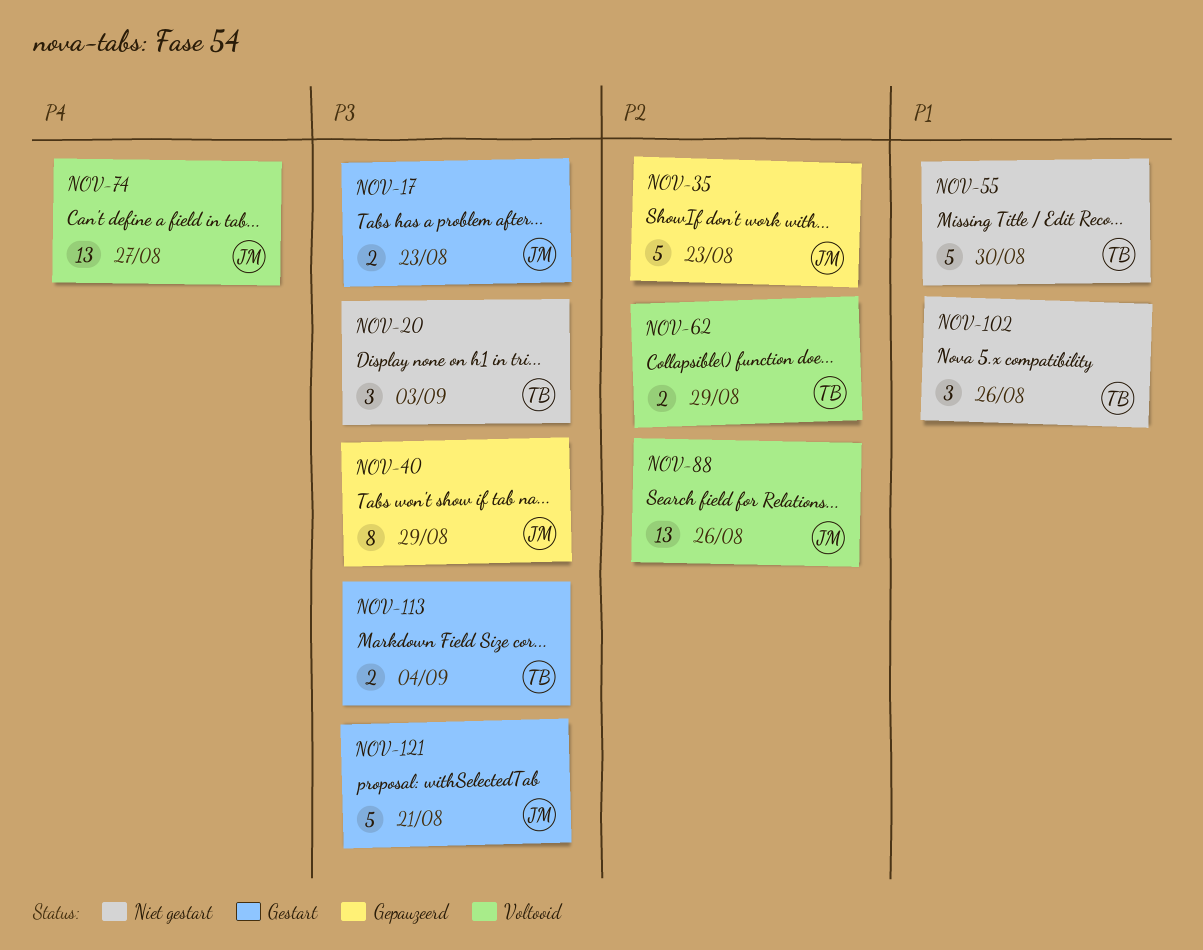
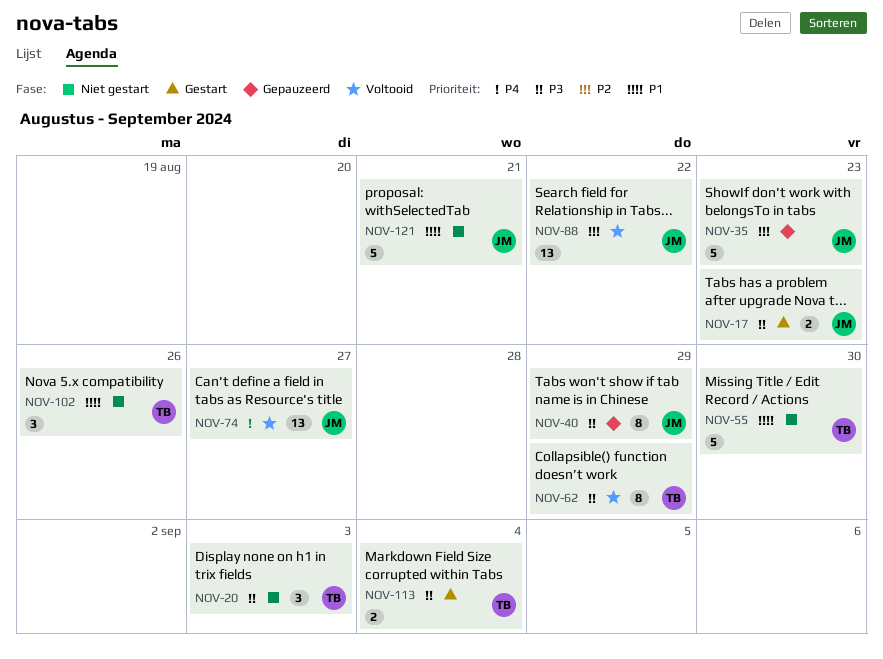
NOV-62, priority: P2 -> P3
NOV-62, estimate: 2 -> 8
NOV-88, due: Aug 26 -> Aug 22
NOV-121, status: Gestart -> Niet gestart
NOV-121, priority: P3 -> P1

